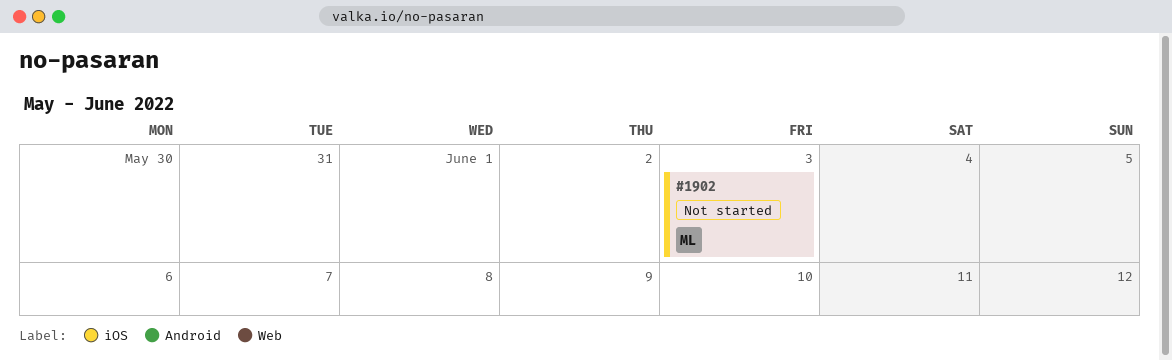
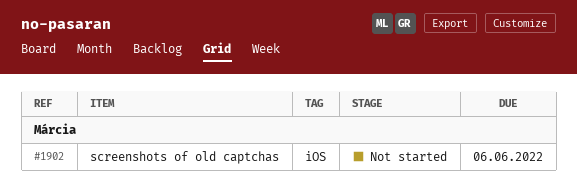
#1902, due: Jun 3 -> Jun 6

